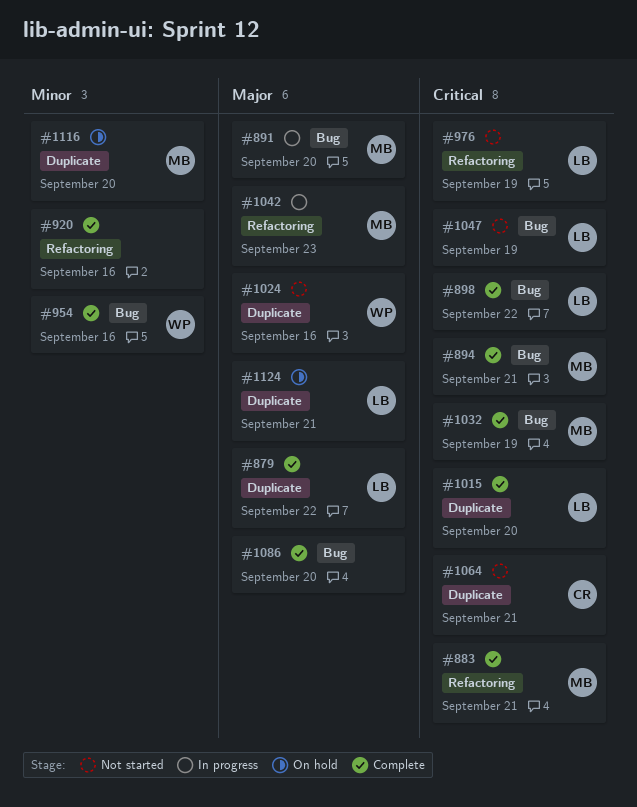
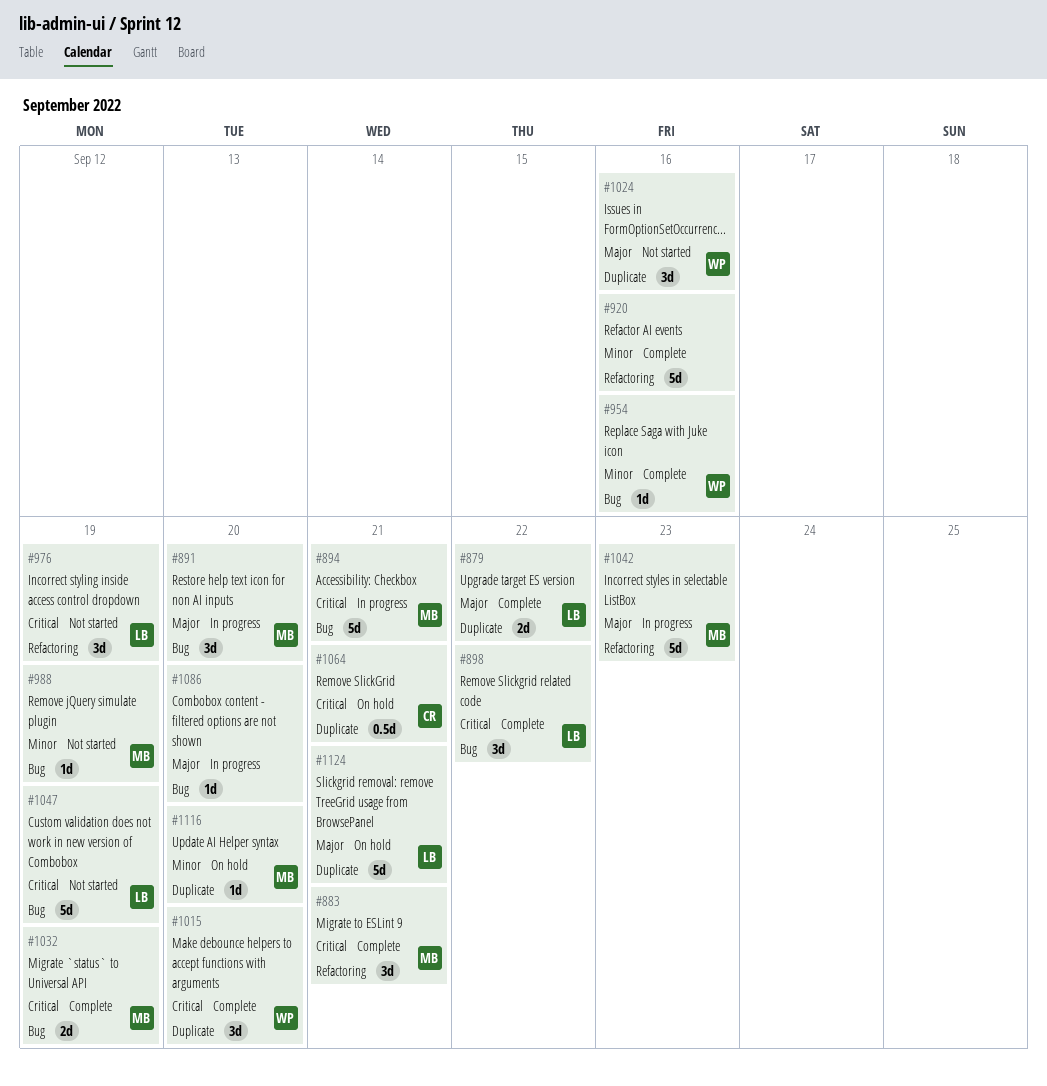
#894, status: Complete -> In progress
#988: none -> present
#1015, owner: LB -> WP
#1064, status: Not started -> On hold
#1086, status: Complete -> In progress

